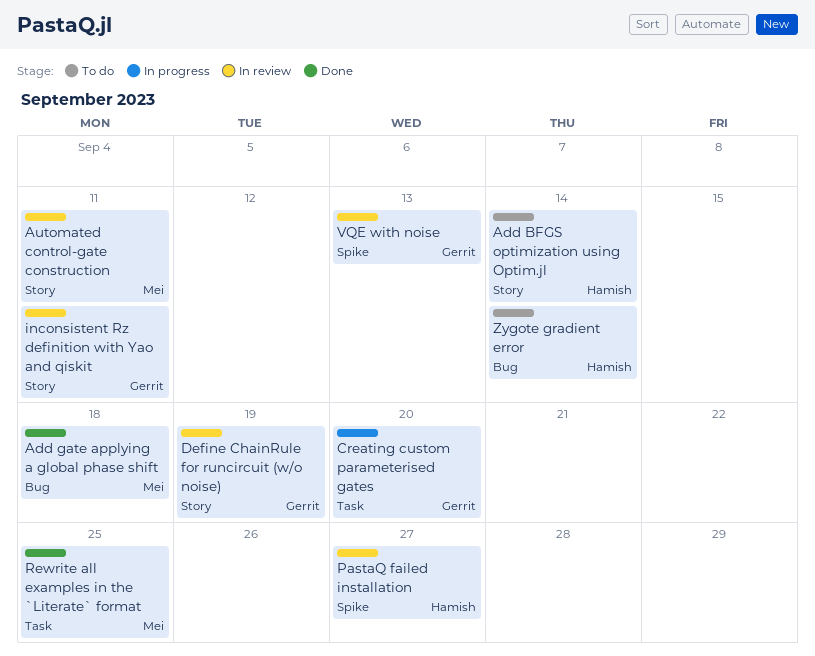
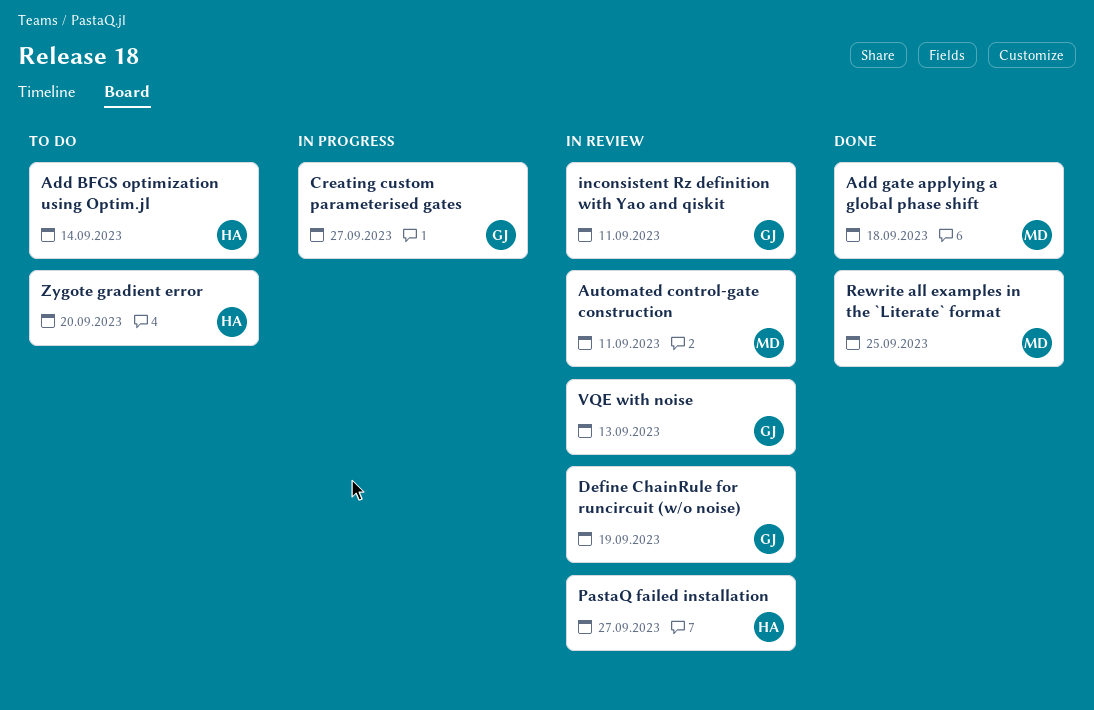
Creating custom parameterised gates, due: Sep 20 -> Sep 27
Zygote gradient error, due: Sep 14 -> Sep 20

